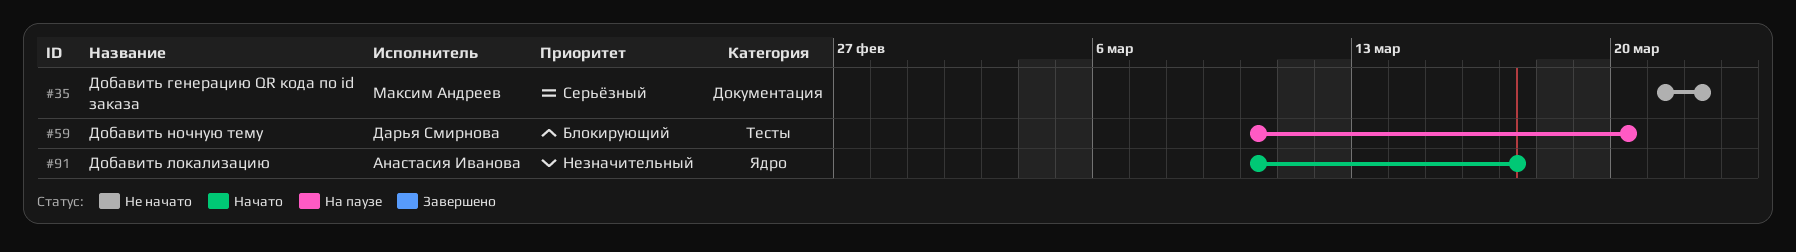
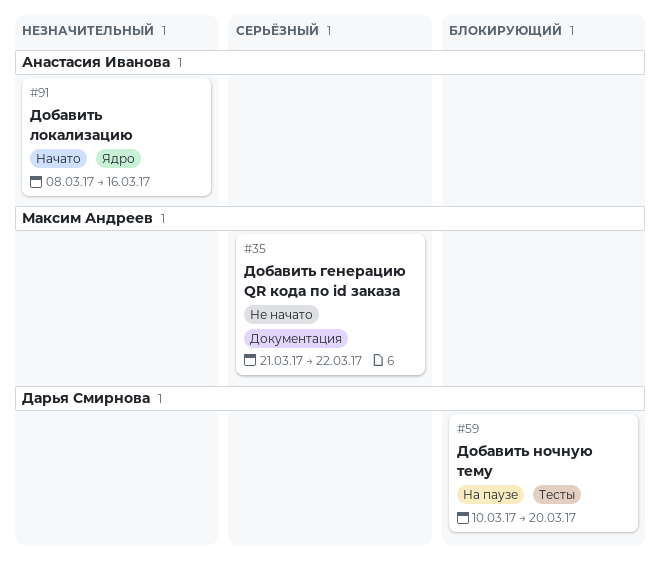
#91, start: Mar 10 -> Mar 8
#91, due: Mar 17 -> Mar 16

